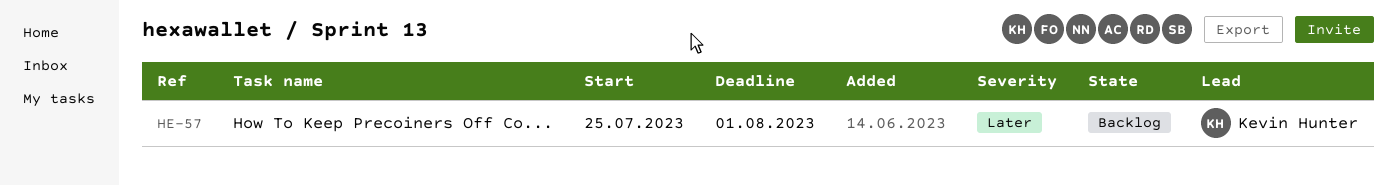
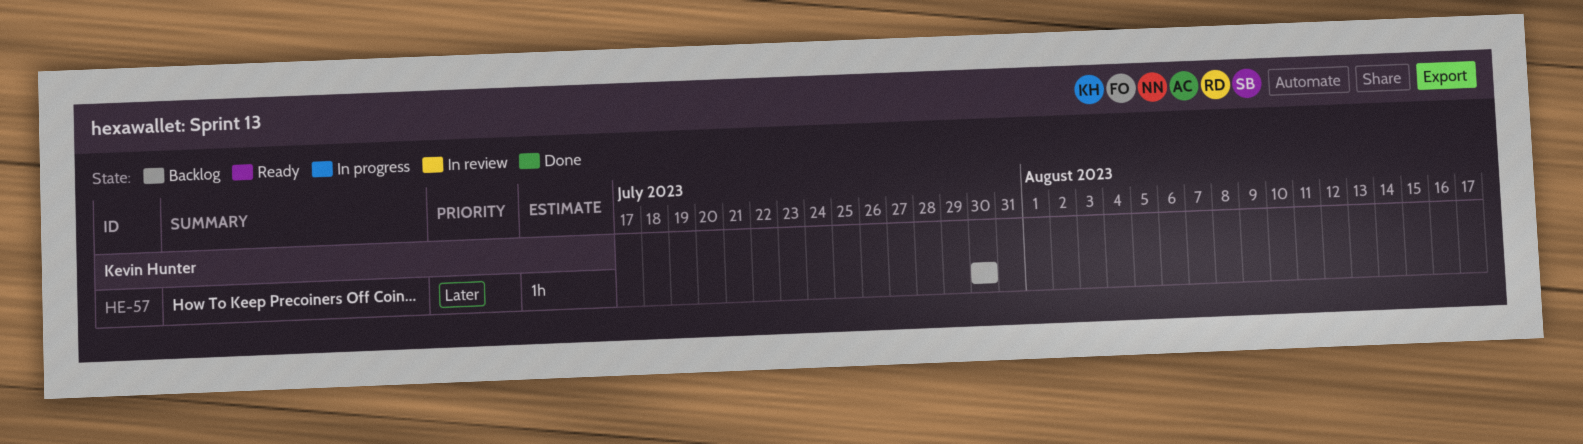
HE-57, start: Jul 25 -> Jul 30
HE-57, due: Aug 1 -> Jul 30

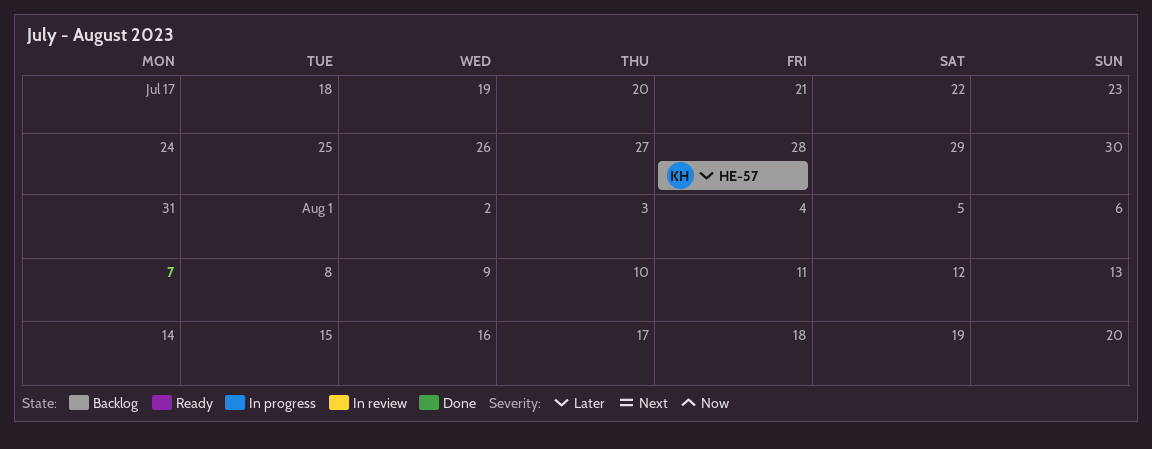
HE-57, start: Jul 30 -> Jul 28
HE-57, due: Jul 30 -> Jul 28

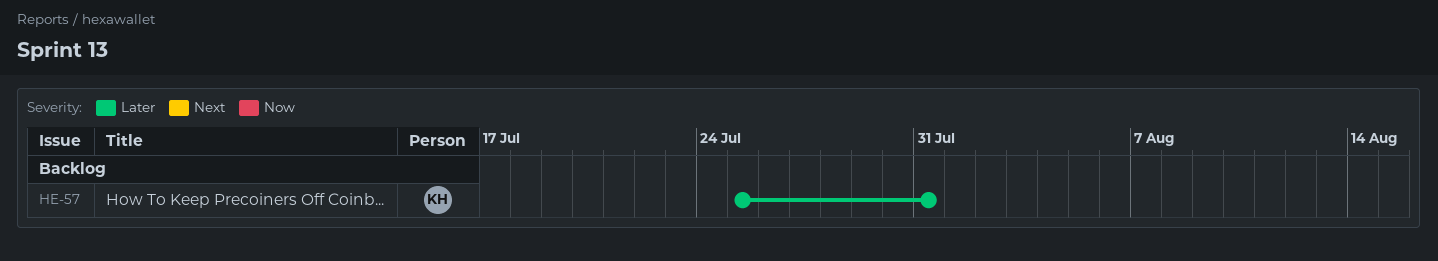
HE-57, start: Jul 28 -> Jul 25
HE-57, due: Jul 28 -> Jul 31

